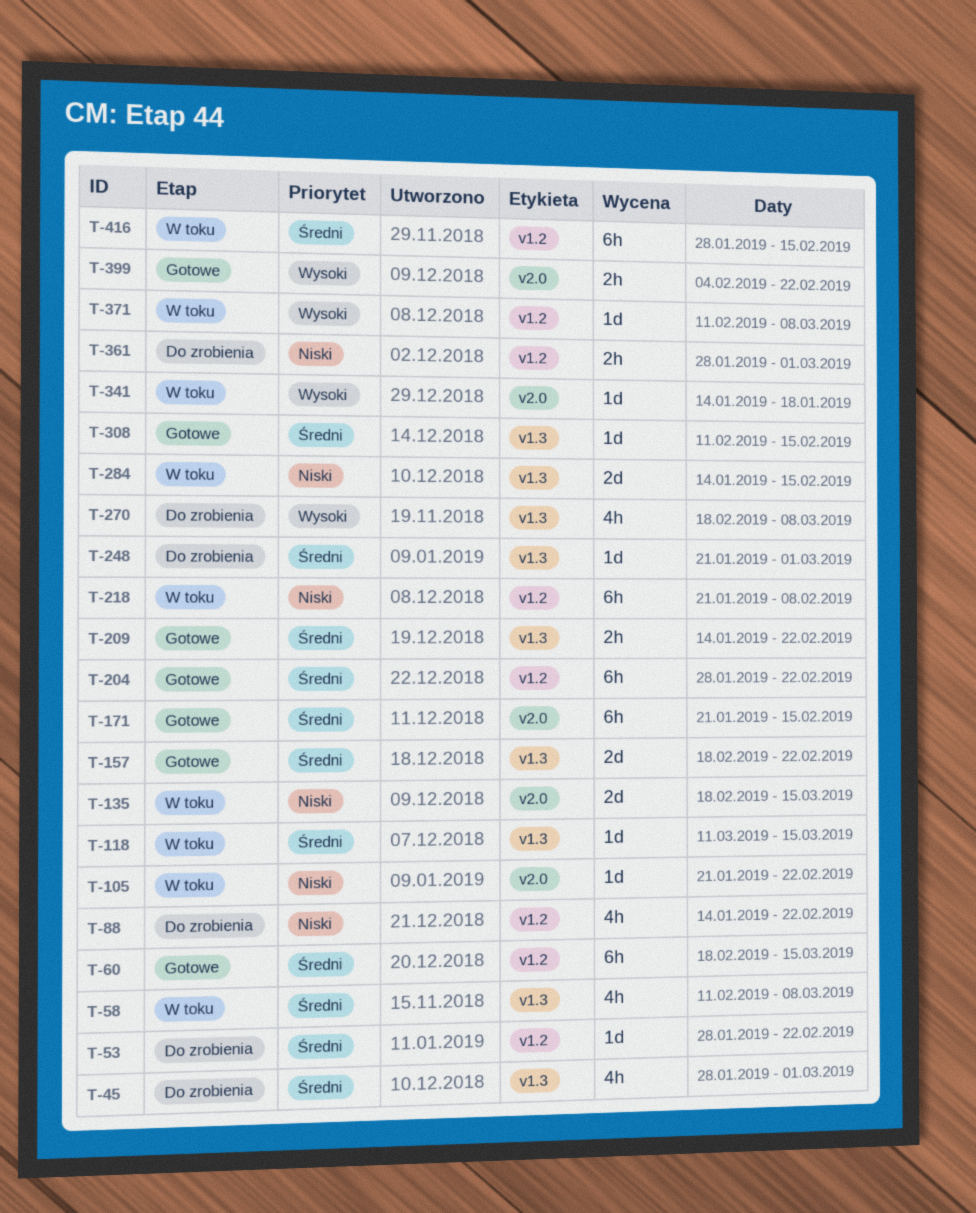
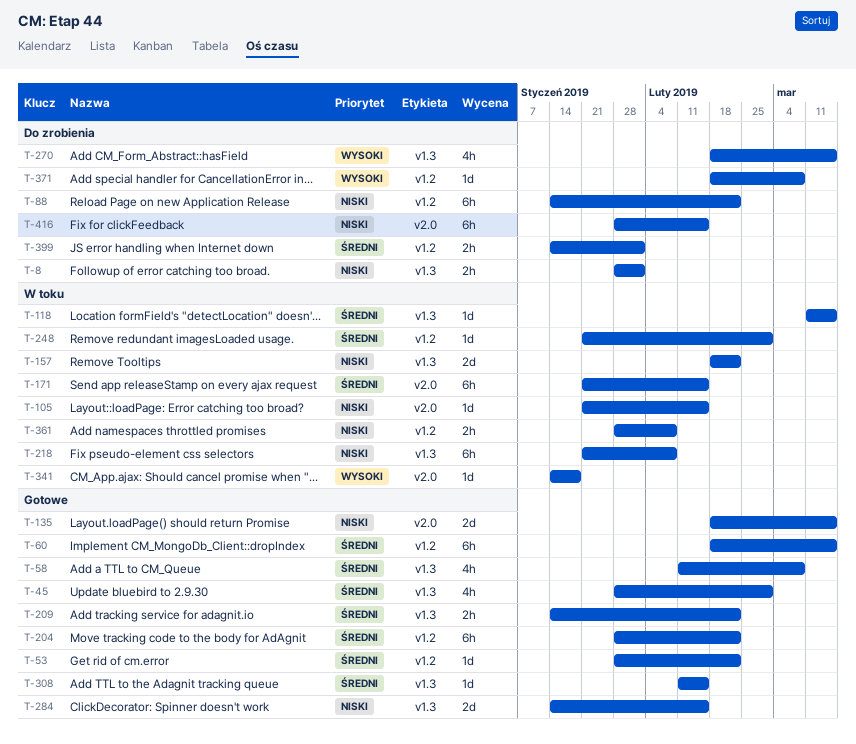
T-8: none -> present
T-45, status: Do zrobienia -> Gotowe
T-53, status: Do zrobienia -> Gotowe
T-58, status: W toku -> Gotowe
T-88, estimate: 4h -> 6h
T-105, due: Feb 22 -> Feb 15
T-135, status: W toku -> Gotowe
T-157, status: Gotowe -> W toku
T-157, priority: Średni -> Niski
T-171, status: Gotowe -> W toku
T-218, label: v1.2 -> v1.3
T-248, status: Do zrobienia -> W toku
T-248, label: v1.3 -> v1.2
T-270, due: Mar 8 -> Mar 15
T-284, status: W toku -> Gotowe
T-361, status: Do zrobienia -> W toku
T-361, due: Mar 1 -> Feb 8
T-371, status: W toku -> Do zrobienia
T-371, start: Feb 11 -> Feb 18
T-399, status: Gotowe -> Do zrobienia
T-399, priority: Wysoki -> Średni
T-399, label: v2.0 -> v1.2
T-399, start: Feb 4 -> Jan 14
T-399, due: Feb 22 -> Feb 1
T-416, status: W toku -> Do zrobienia
T-416, priority: Średni -> Niski
T-416, label: v1.2 -> v2.0

